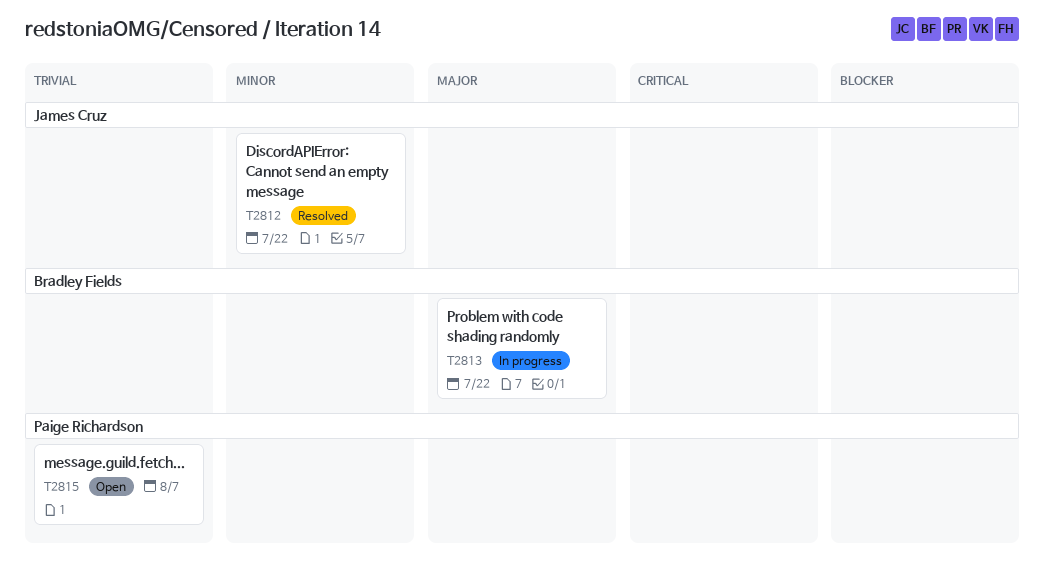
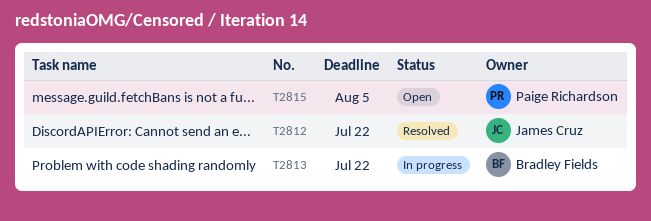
T2815, due: Aug 7 -> Aug 5

